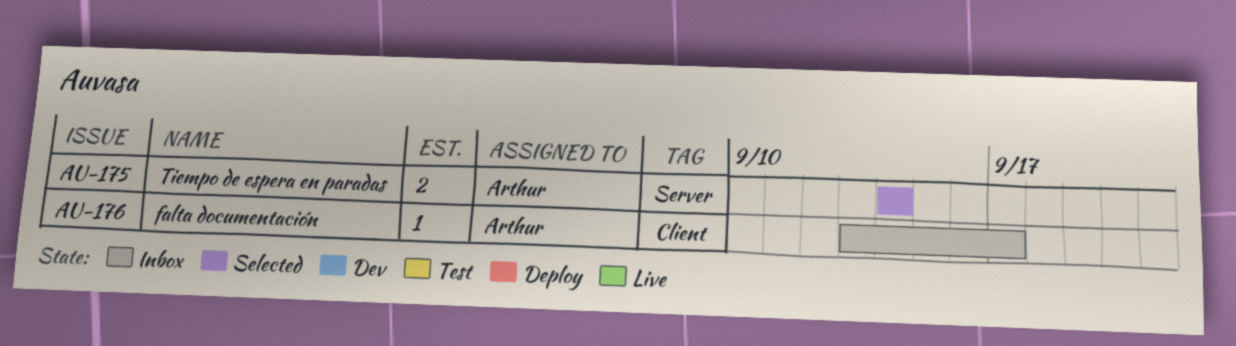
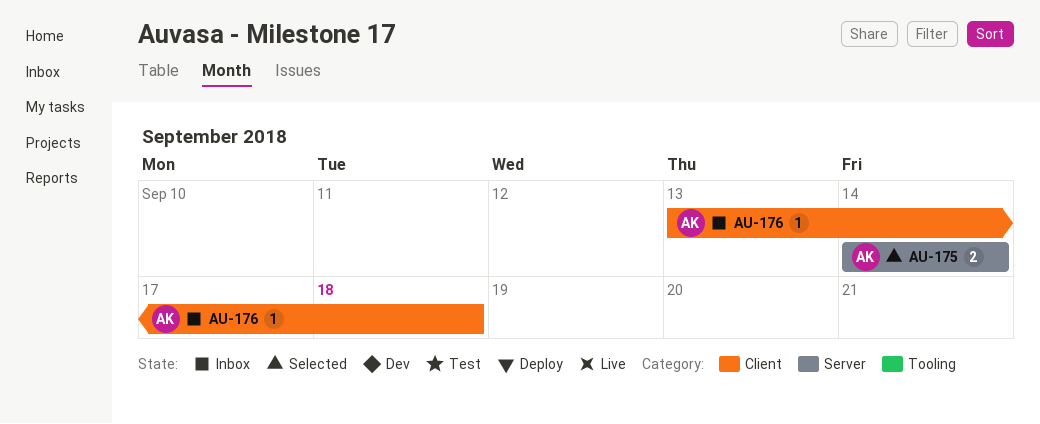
AU-176, due: Sep 17 -> Sep 18

